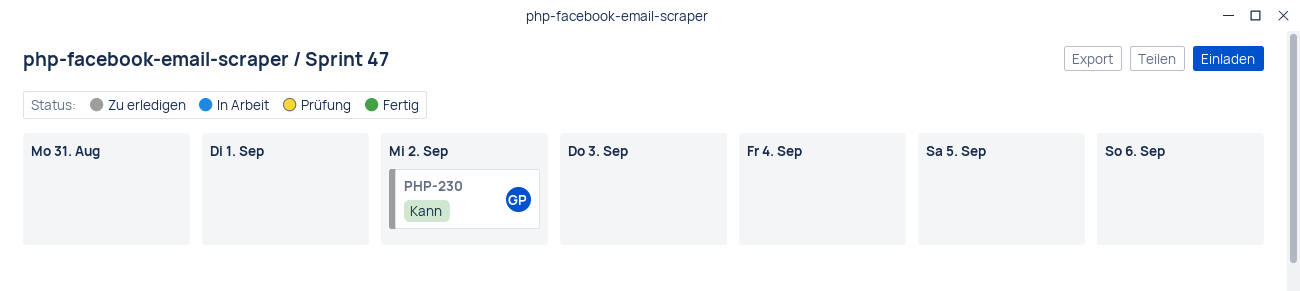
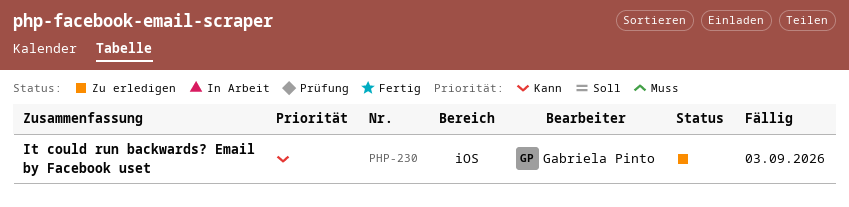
PHP-230, due: Sep 2 -> Sep 3

